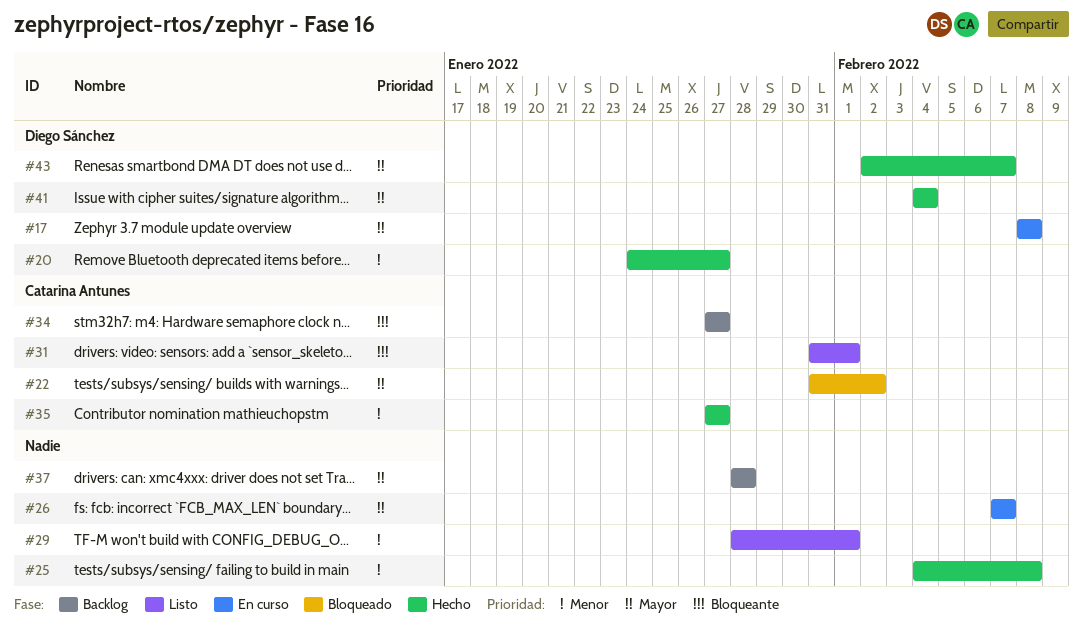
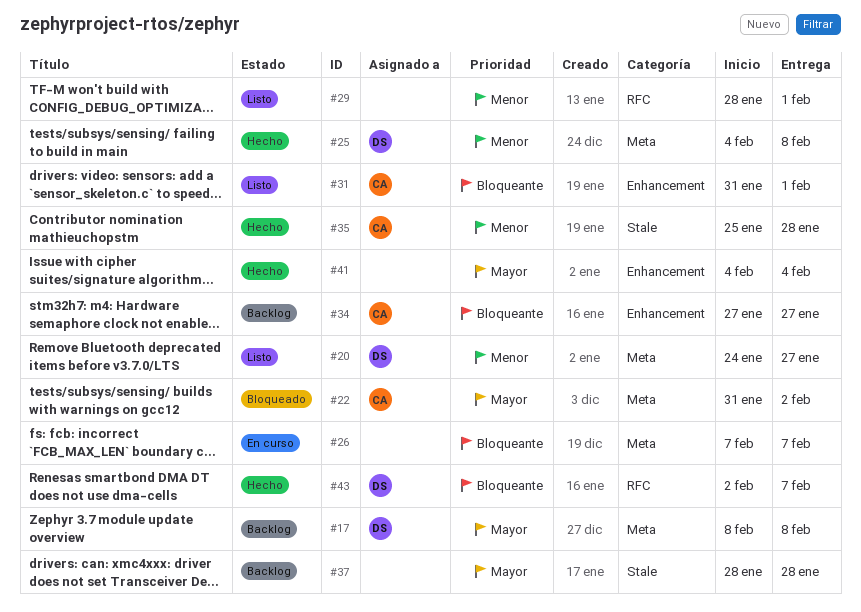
#17, status: En curso -> Backlog
#20, status: Hecho -> Listo
#25, owner: none -> Diego Sánchez
#26, priority: Mayor -> Bloqueante
#35, start: Jan 27 -> Jan 25
#35, due: Jan 27 -> Jan 28
#41, owner: Diego Sánchez -> none
#43, priority: Mayor -> Bloqueante

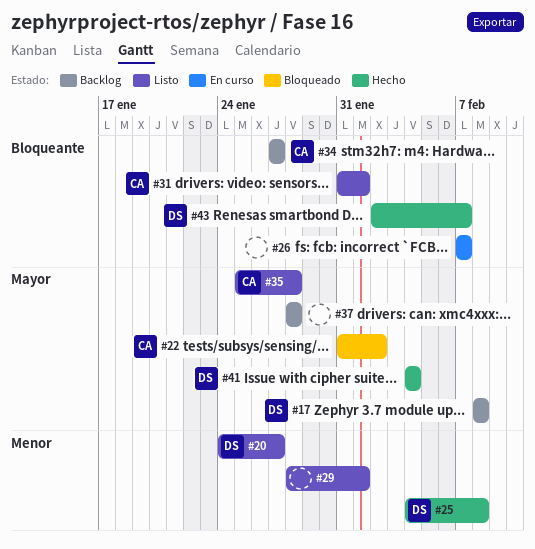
#35, status: Hecho -> Listo
#35, priority: Menor -> Mayor
#41, owner: none -> DS

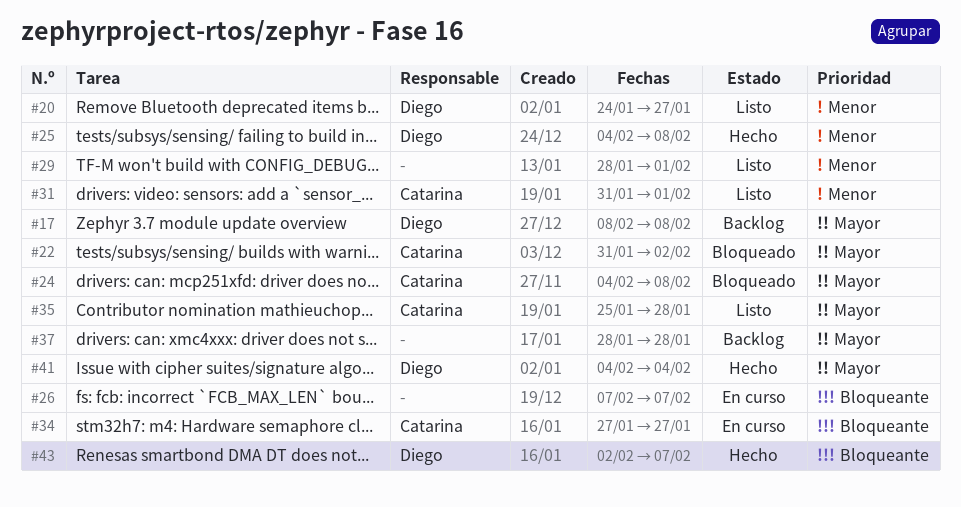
#24: none -> present
#31, priority: Bloqueante -> Menor
#34, status: Backlog -> En curso

